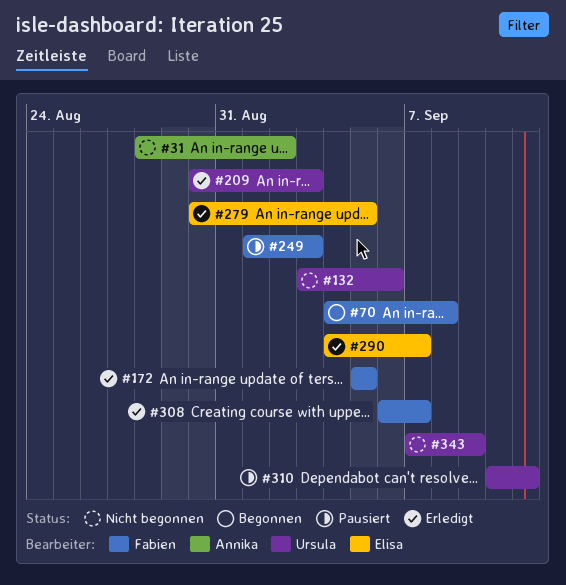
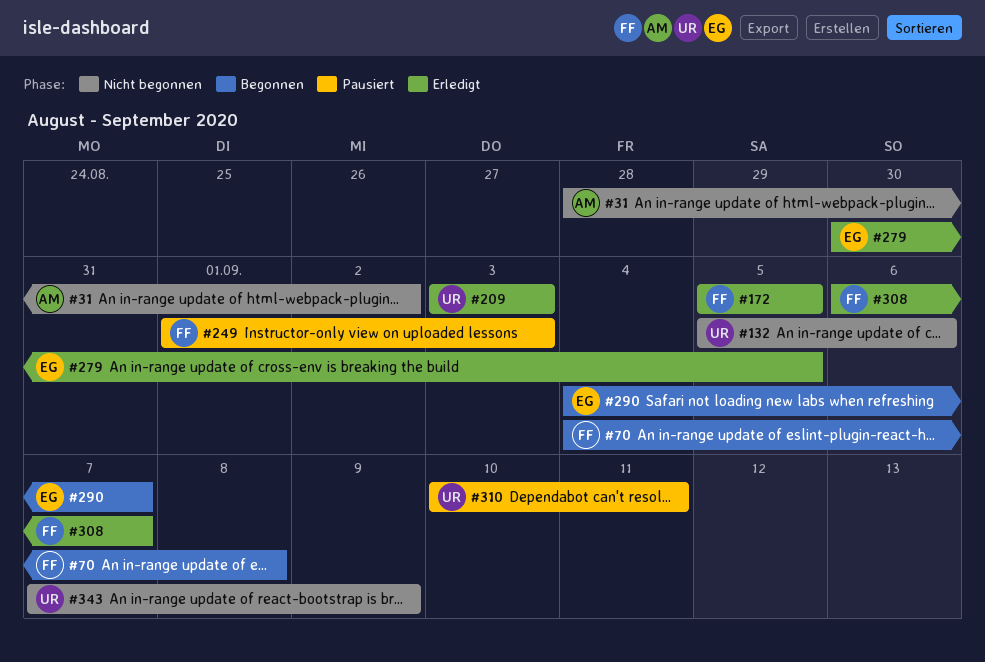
#132, start: Sep 3 -> Sep 5
#209, start: Aug 30 -> Sep 3
#290, status: Erledigt -> Begonnen

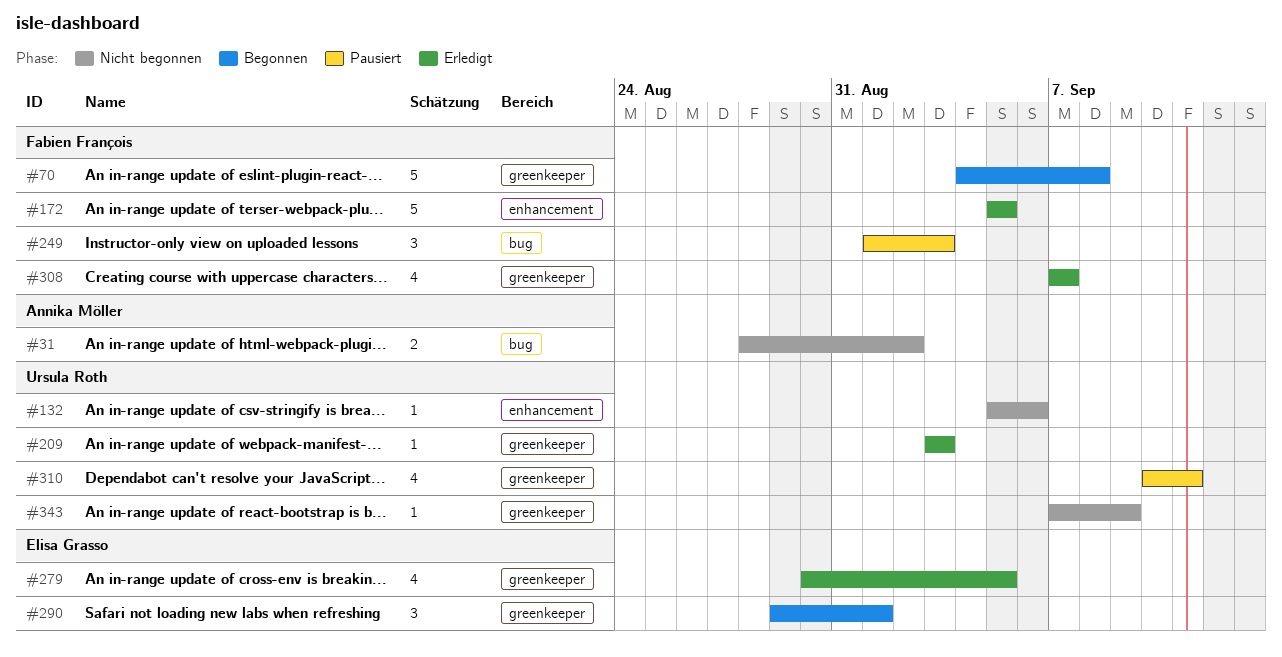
#290, start: Sep 4 -> Aug 29
#290, due: Sep 7 -> Sep 1
#308, start: Sep 6 -> Sep 7

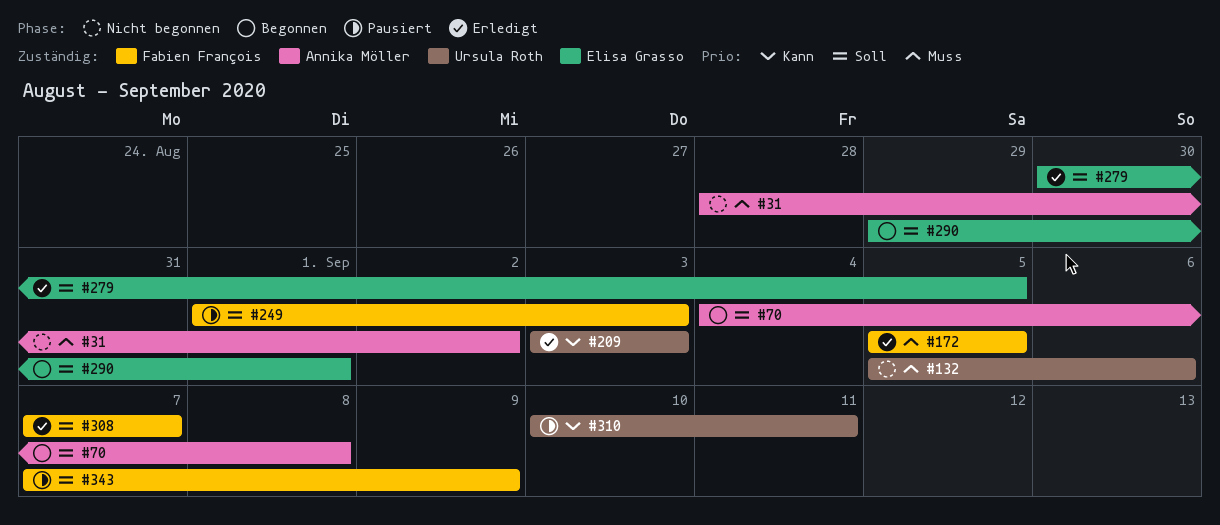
#70, owner: Fabien François -> Annika Möller
#343, status: Nicht begonnen -> Pausiert
#343, owner: Ursula Roth -> Fabien François

